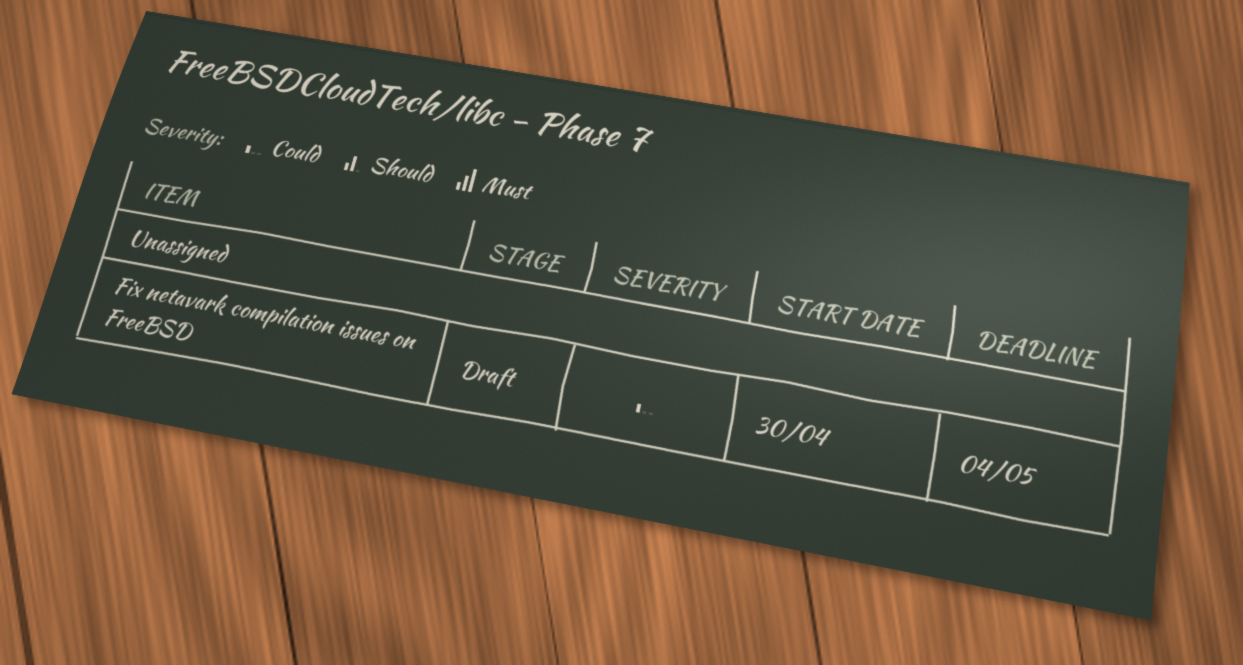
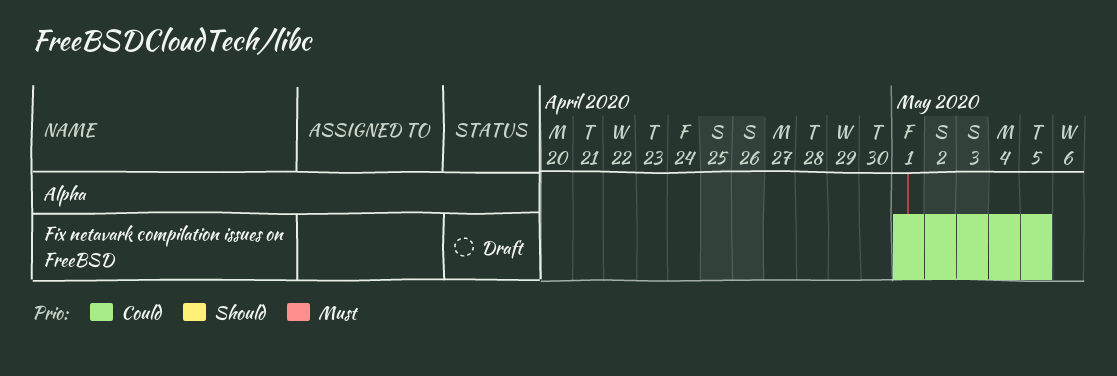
Fix netavark compilation issues on FreeBSD, start: Apr 30 -> May 1
Fix netavark compilation issues on FreeBSD, due: May 4 -> May 5

